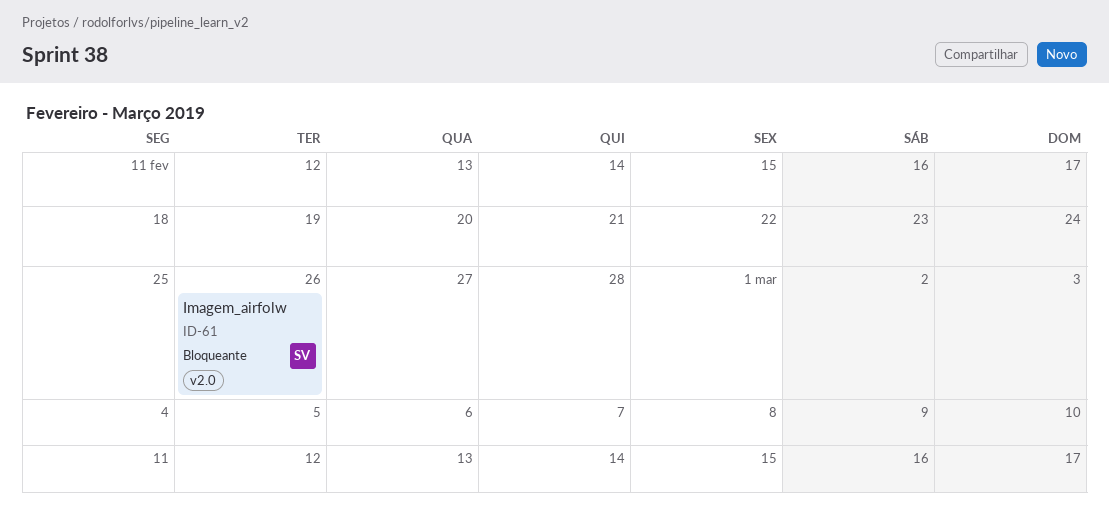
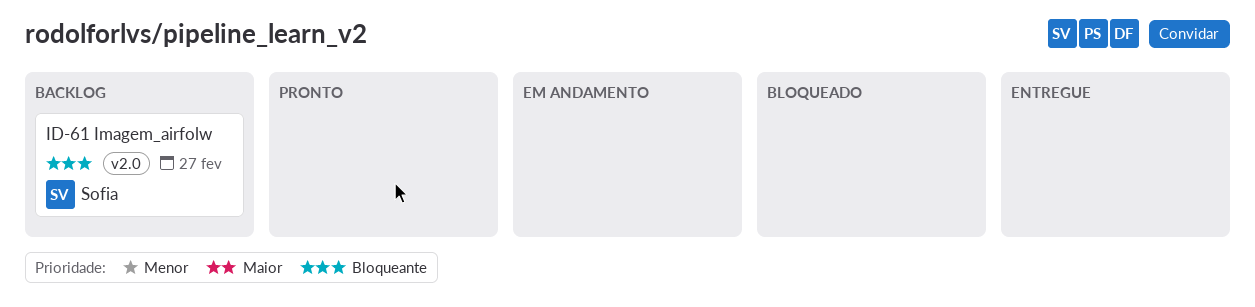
ID-61, due: Feb 26 -> Feb 27

